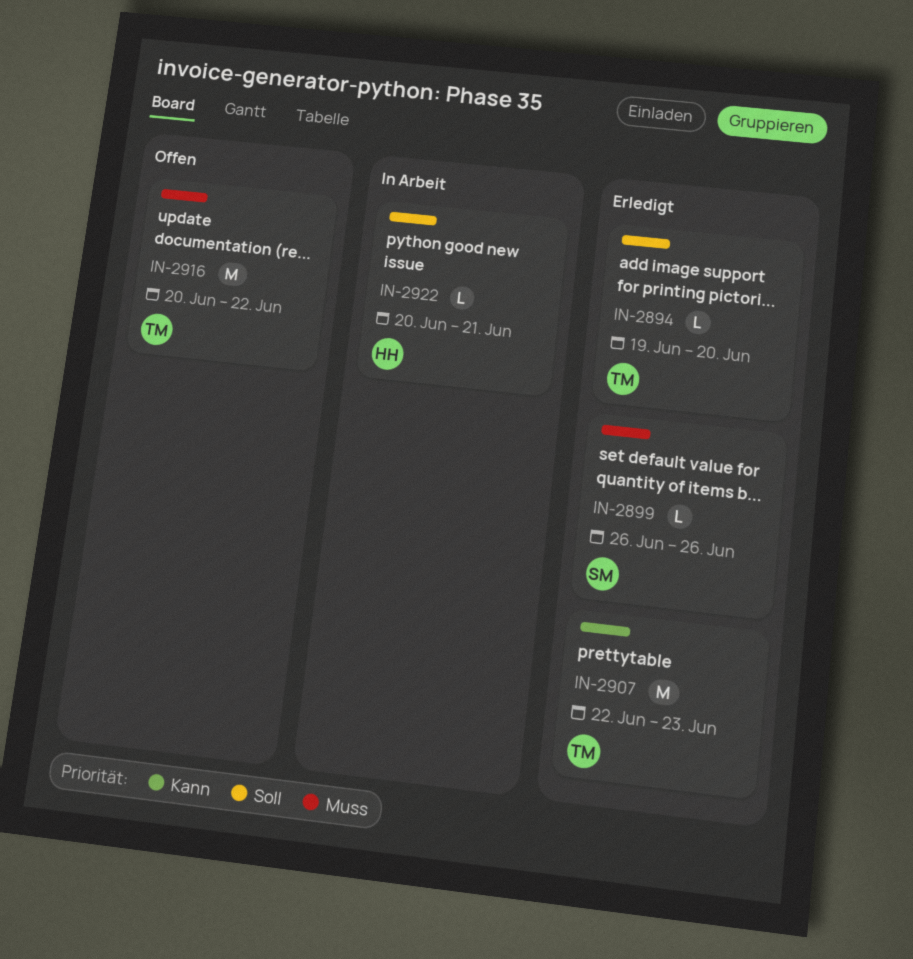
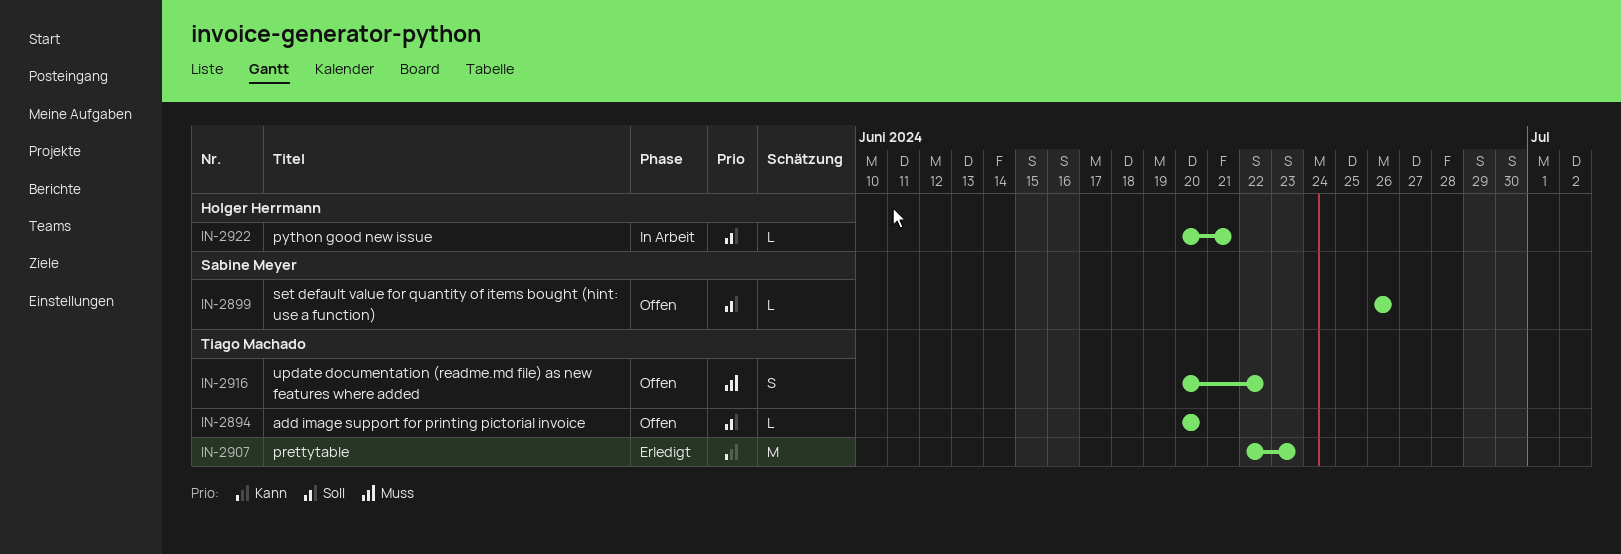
IN-2894, status: Erledigt -> Offen
IN-2894, start: Jun 19 -> Jun 20
IN-2899, status: Erledigt -> Offen
IN-2899, priority: Muss -> Soll
IN-2916, estimate: M -> S

